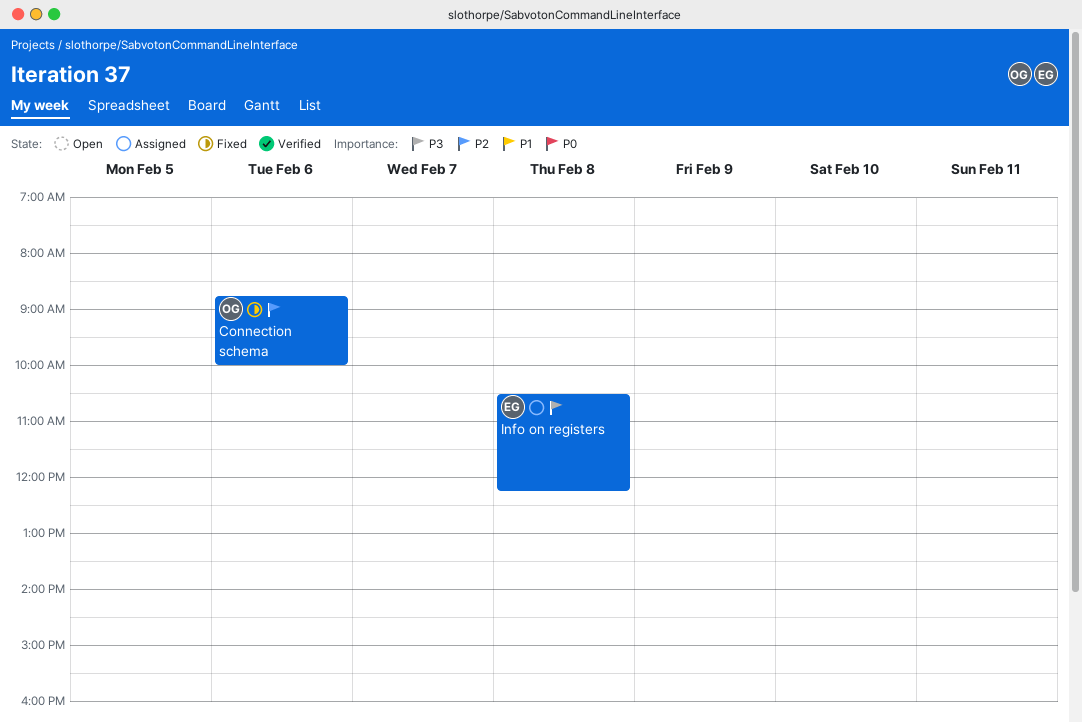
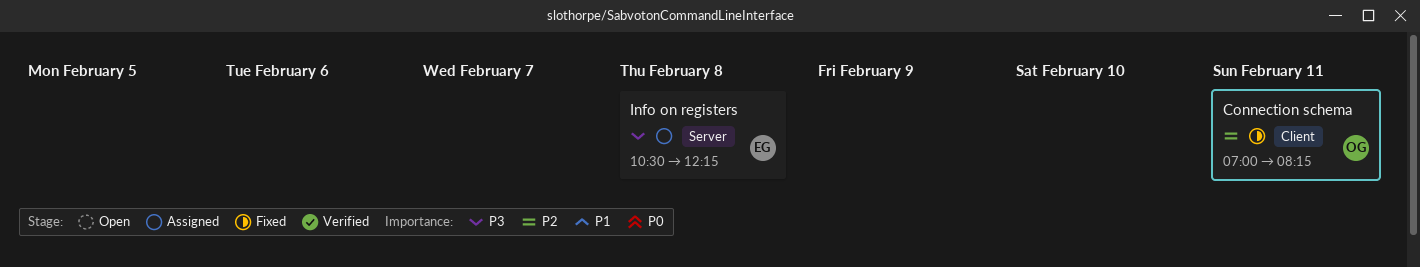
Connection schema, day: Feb 6 -> Feb 11
Connection schema, begins: 08:45 -> 07:00
Connection schema, ends: 10:00 -> 08:15

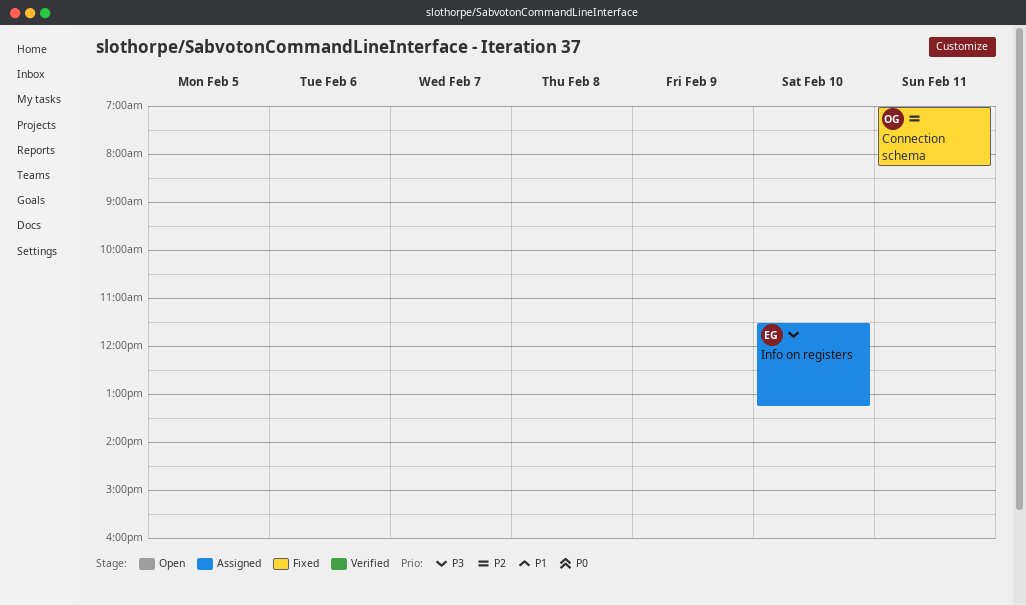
Info on registers, day: Feb 8 -> Feb 10
Info on registers, begins: 10:30 -> 11:30
Info on registers, ends: 12:15 -> 13:15

